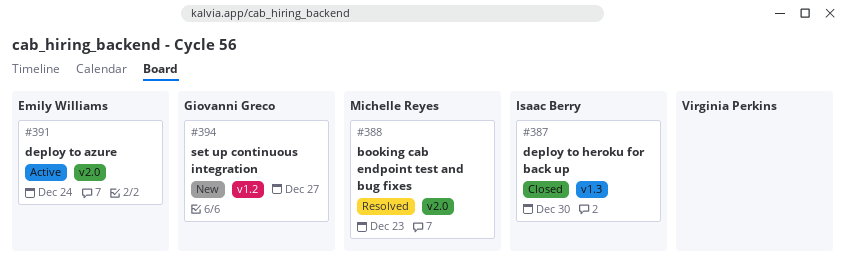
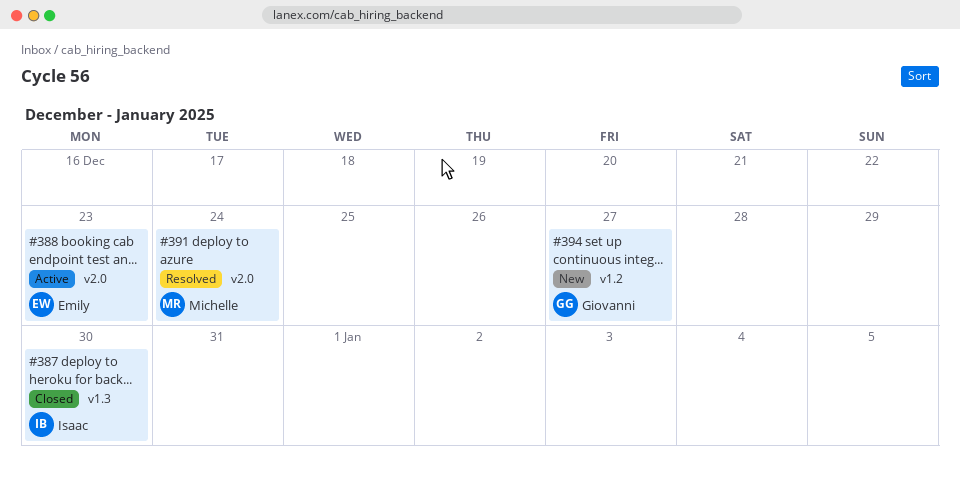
#388, status: Resolved -> Active
#388, owner: Michelle Reyes -> Emily Williams
#391, status: Active -> Resolved
#391, owner: Emily Williams -> Michelle Reyes

